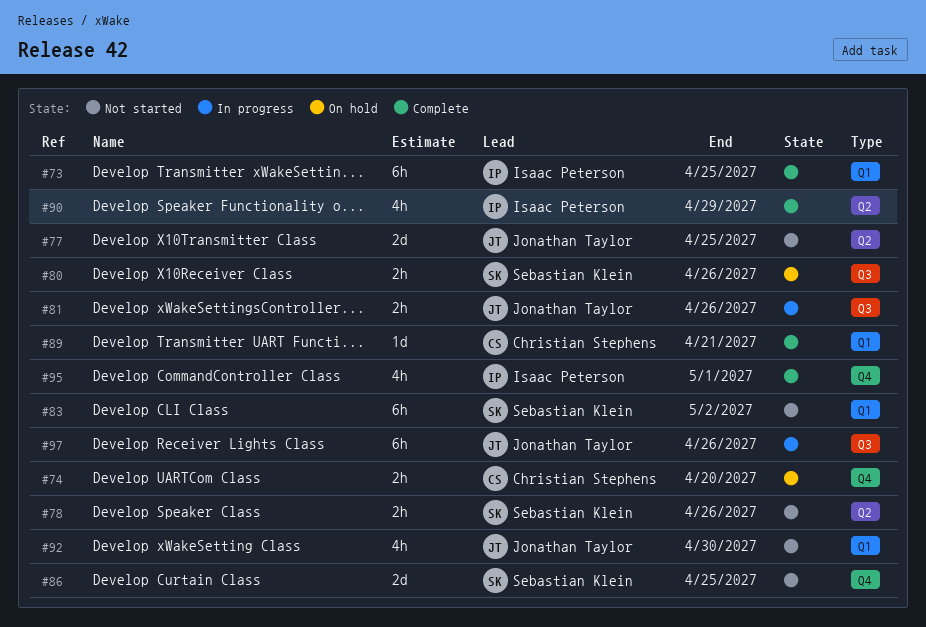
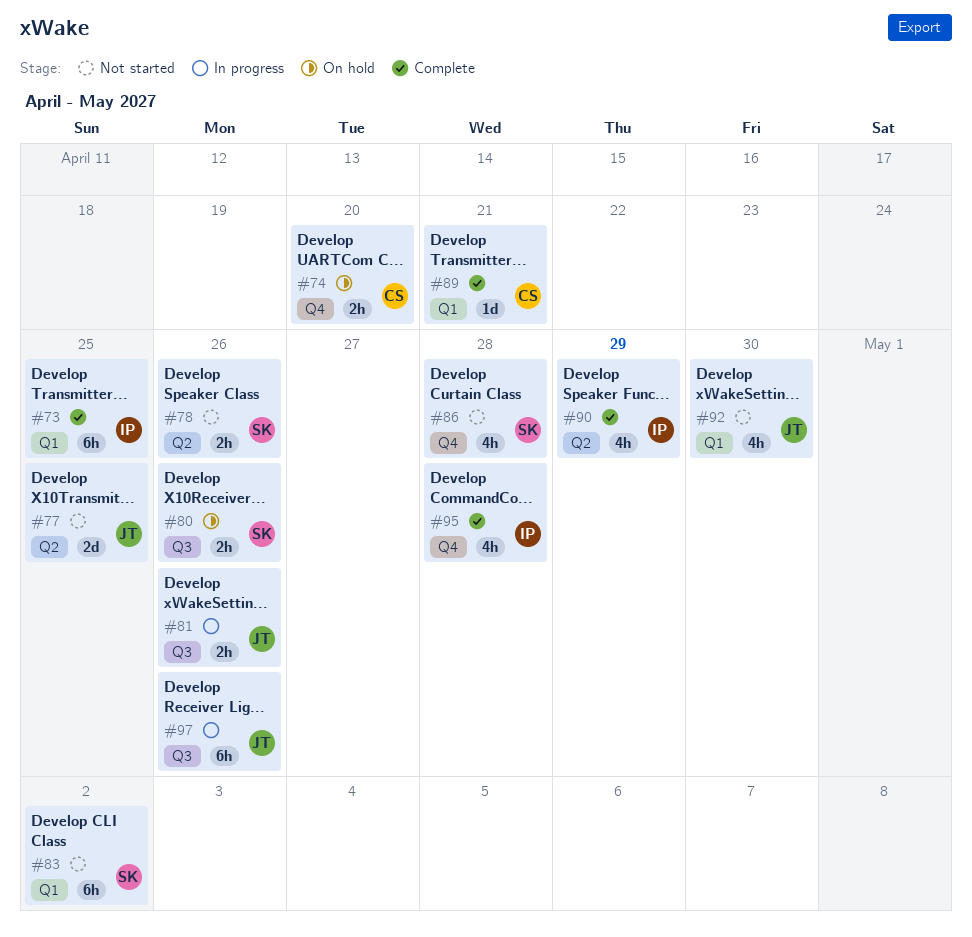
#86, estimate: 2d -> 4h
#86, due: Apr 25 -> Apr 28
#95, due: May 1 -> Apr 28

